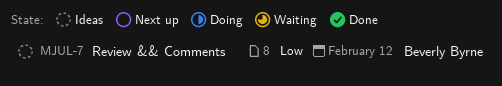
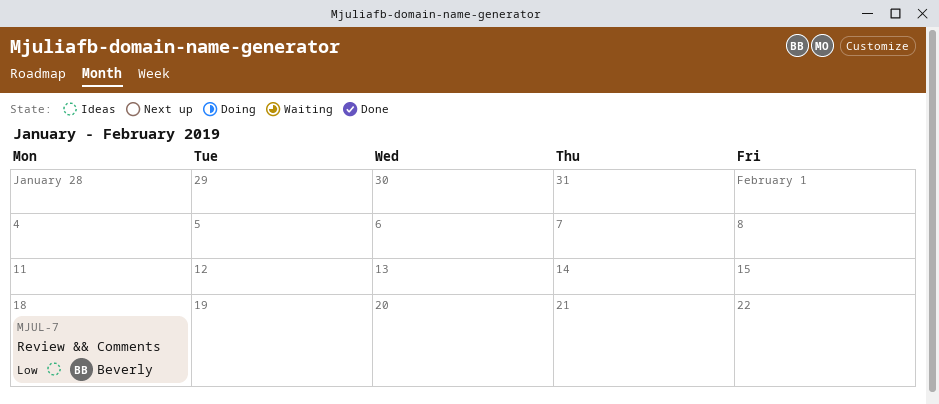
MJUL-7, due: Feb 12 -> Feb 18

